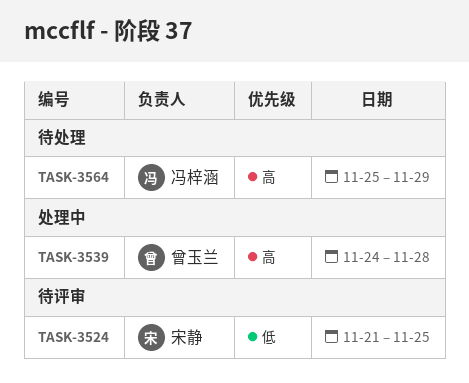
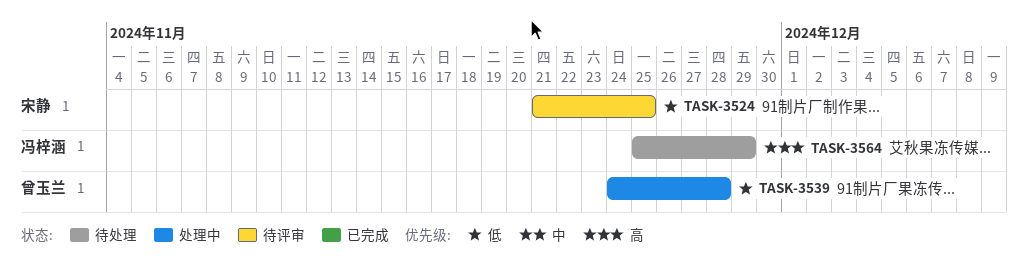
TASK-3539, priority: 高 -> 低

